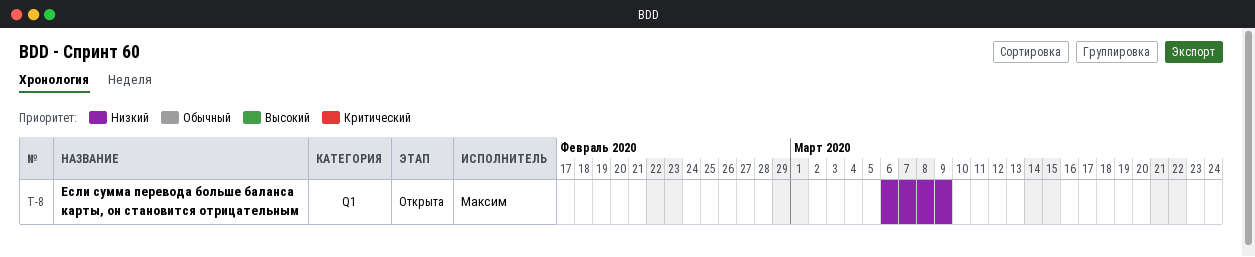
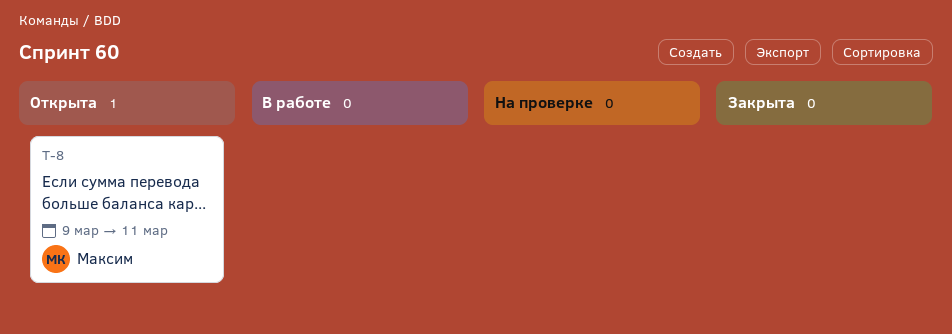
T-8, start: Mar 6 -> Mar 9
T-8, due: Mar 9 -> Mar 11

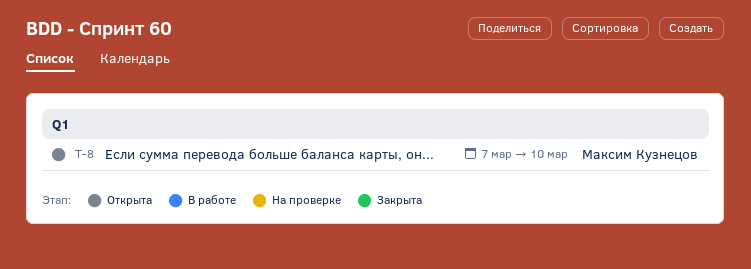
T-8, start: Mar 9 -> Mar 7
T-8, due: Mar 11 -> Mar 10

